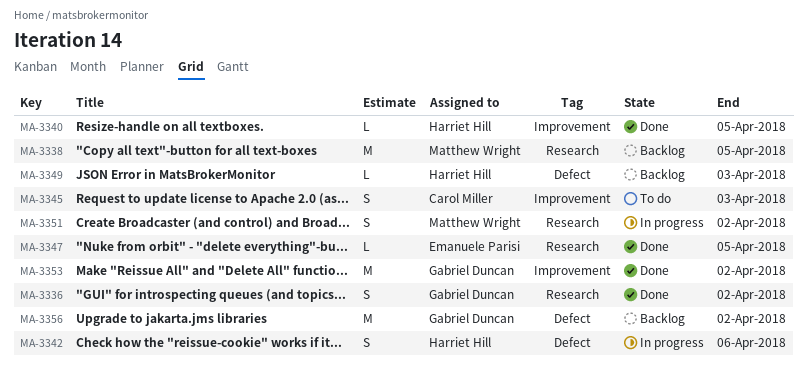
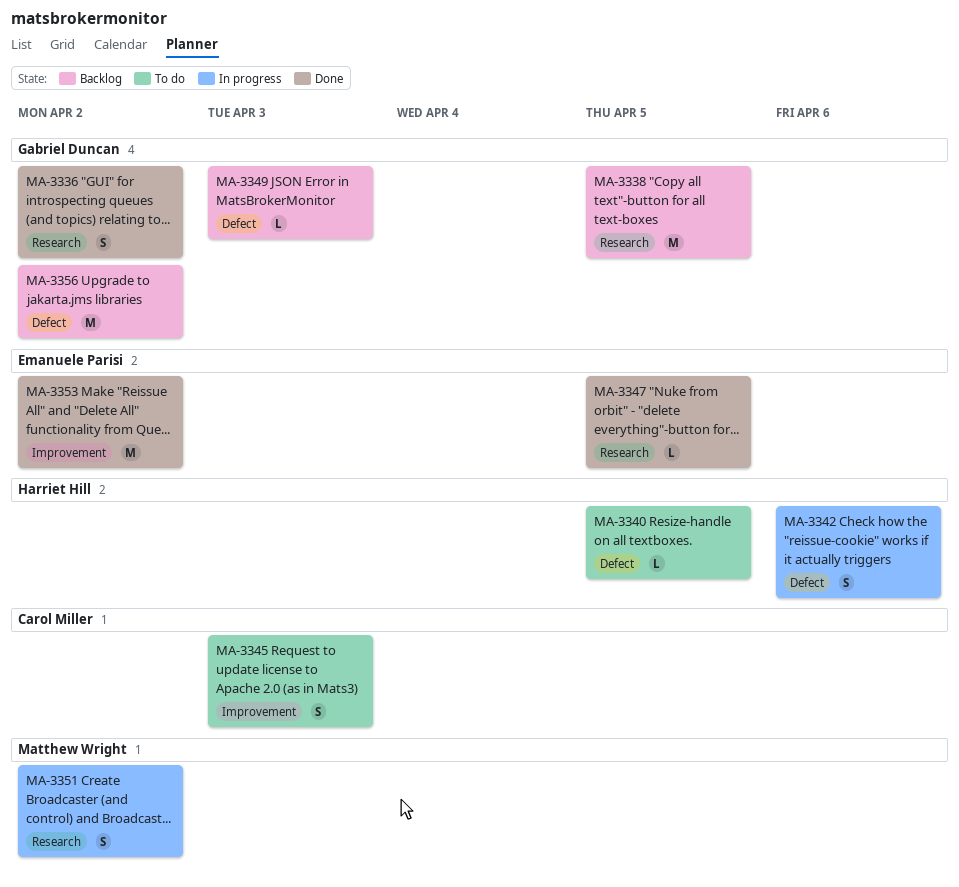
MA-3338, owner: Matthew Wright -> Gabriel Duncan
MA-3340, status: Done -> To do
MA-3340, label: Improvement -> Defect
MA-3349, owner: Harriet Hill -> Gabriel Duncan
MA-3353, owner: Gabriel Duncan -> Emanuele Parisi

